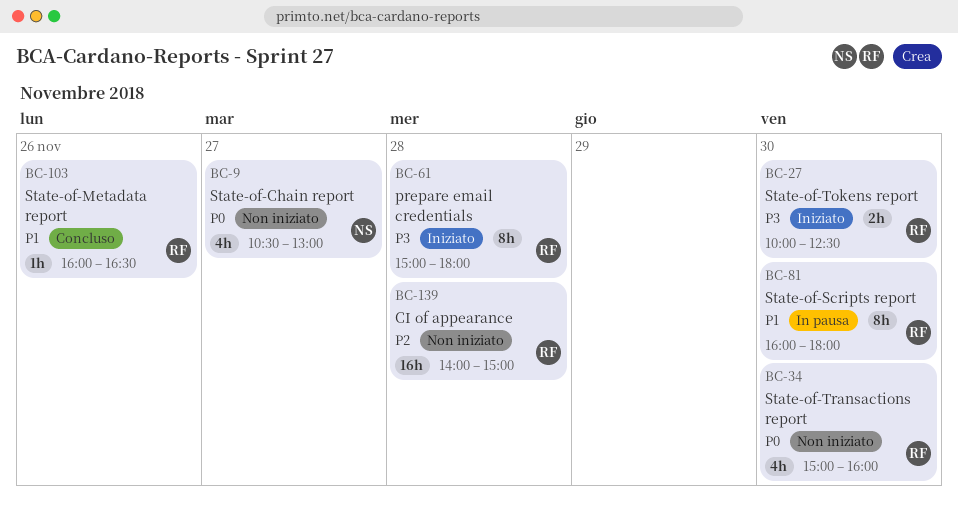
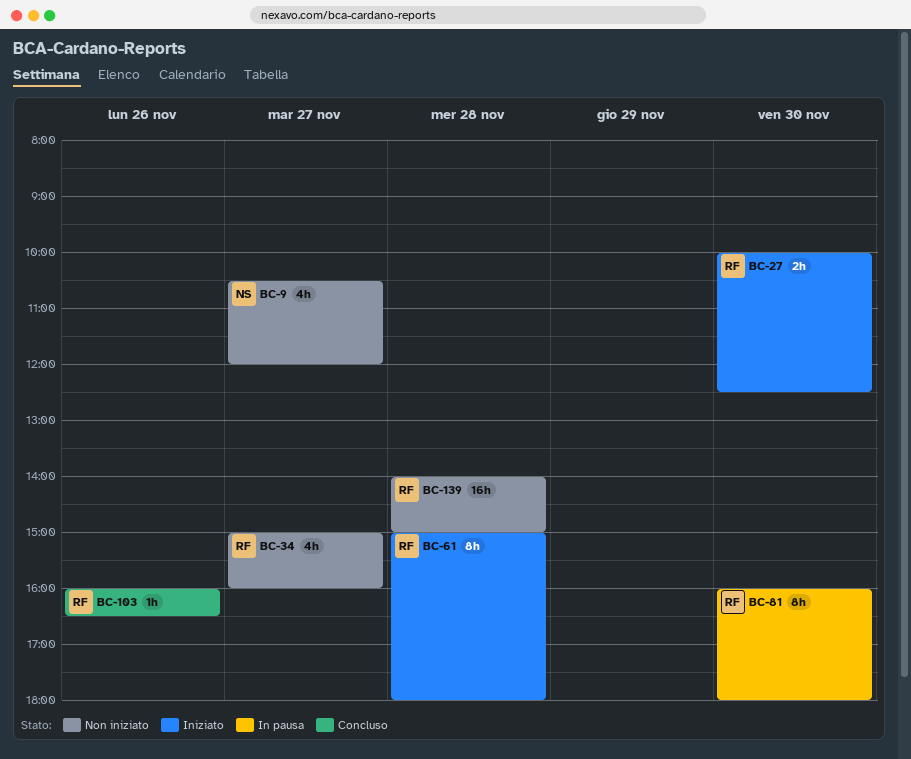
BC-9, ends: 13:00 -> 12:00
BC-34, day: Nov 30 -> Nov 27

